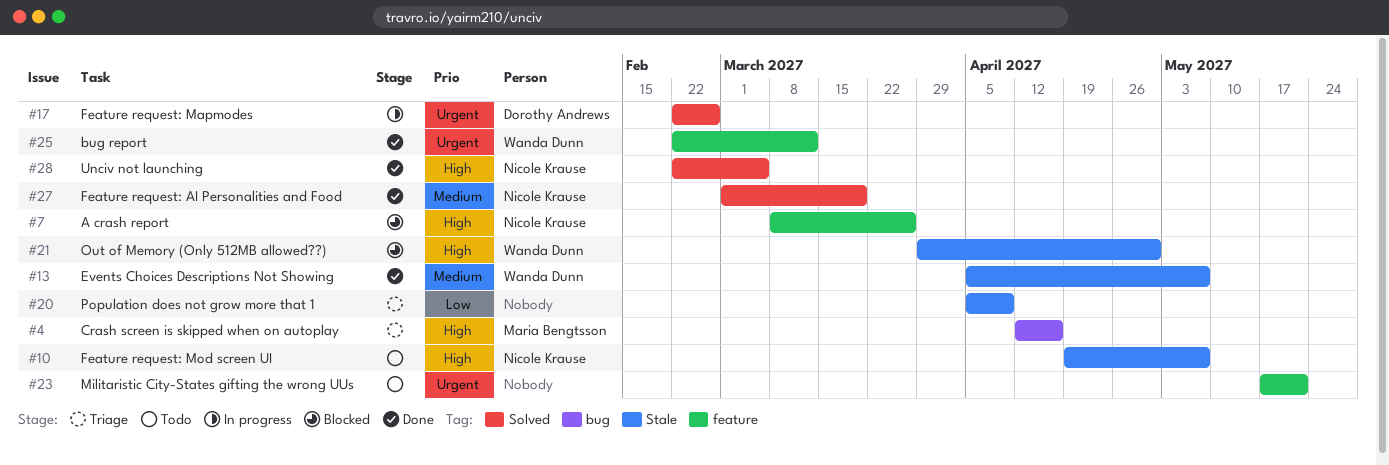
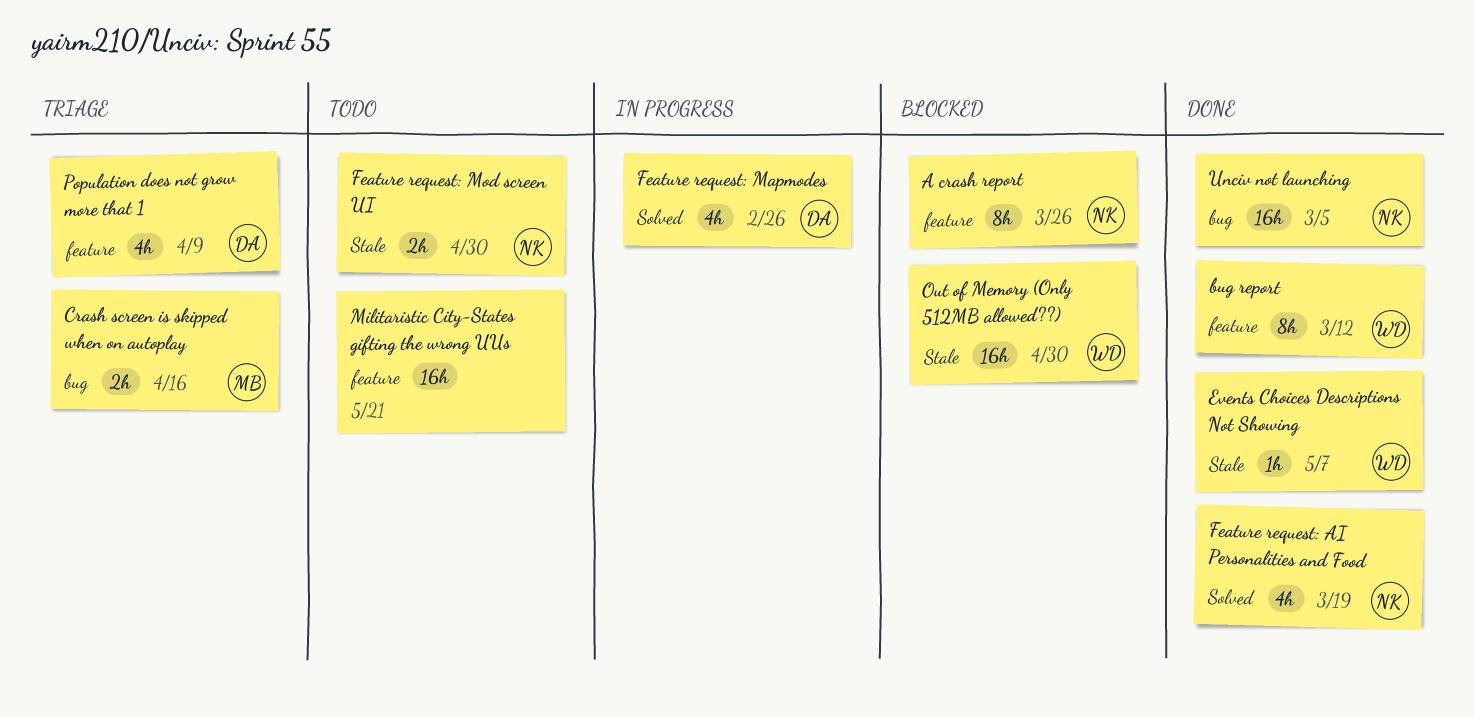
Feature request: Mod screen UI, due: May 7 -> Apr 30
Population does not grow more that 1, owner: none -> Dorothy Andrews
Population does not grow more that 1, label: Stale -> feature
Unciv not launching, label: Solved -> bug

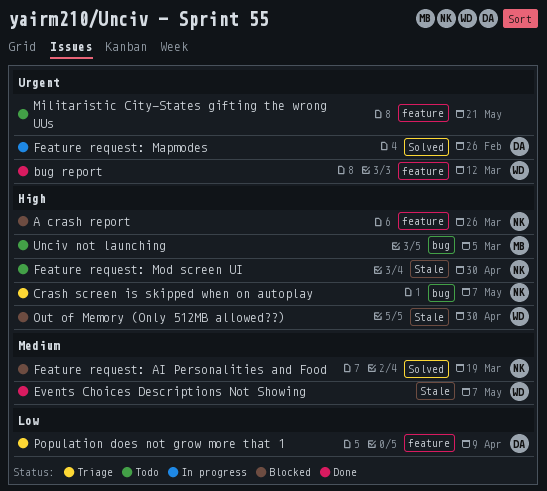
Crash screen is skipped when on autoplay, owner: MB -> NK
Crash screen is skipped when on autoplay, due: Apr 16 -> May 7
Feature request: AI Personalities and Food, status: Done -> Blocked
Unciv not launching, status: Done -> Todo
Unciv not launching, owner: NK -> MB

